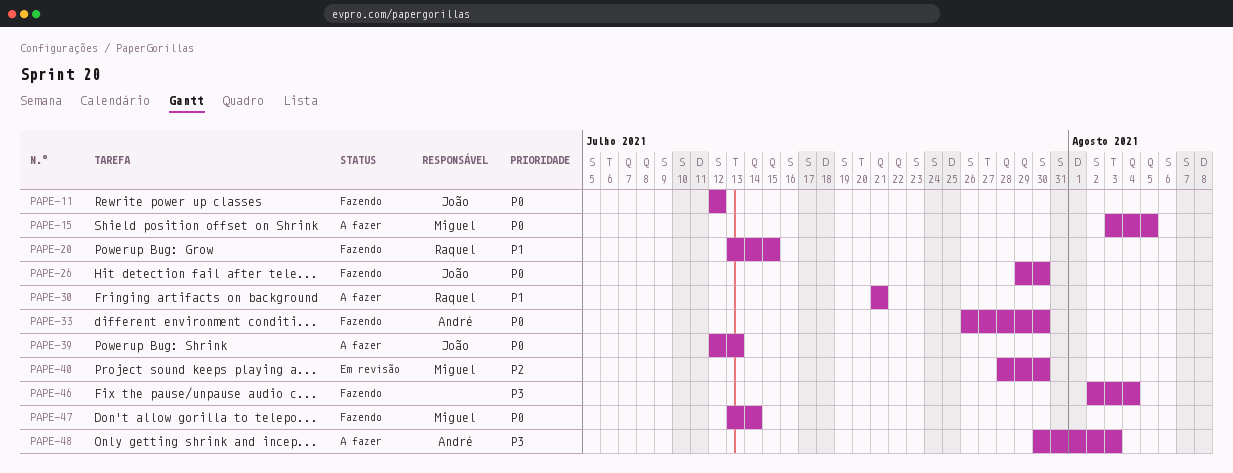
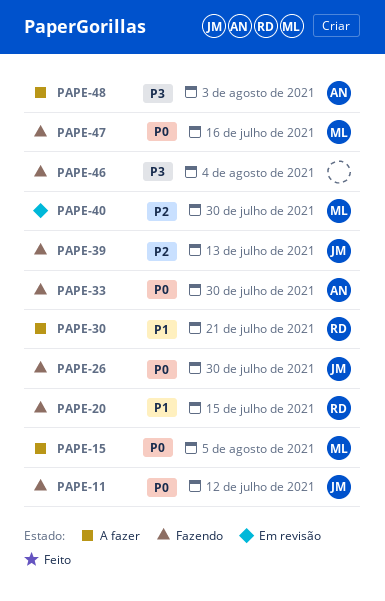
PAPE-39, status: A fazer -> Fazendo
PAPE-39, priority: P0 -> P2
PAPE-47, due: Jul 14 -> Jul 16

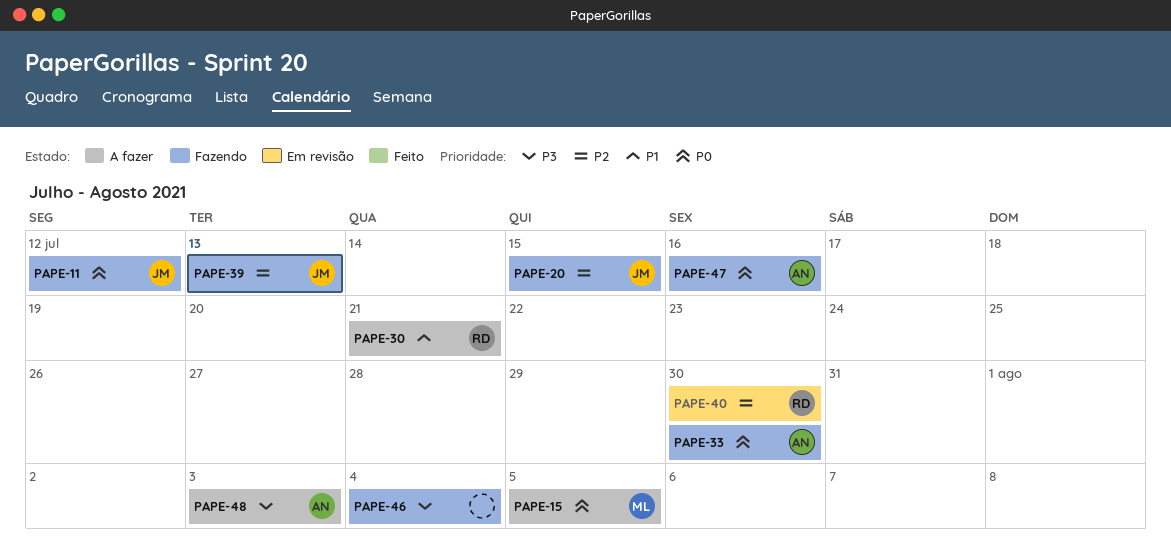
PAPE-20, owner: RD -> JM
PAPE-20, priority: P1 -> P2
PAPE-26: present -> none
PAPE-40, owner: ML -> RD
PAPE-47, owner: ML -> AN

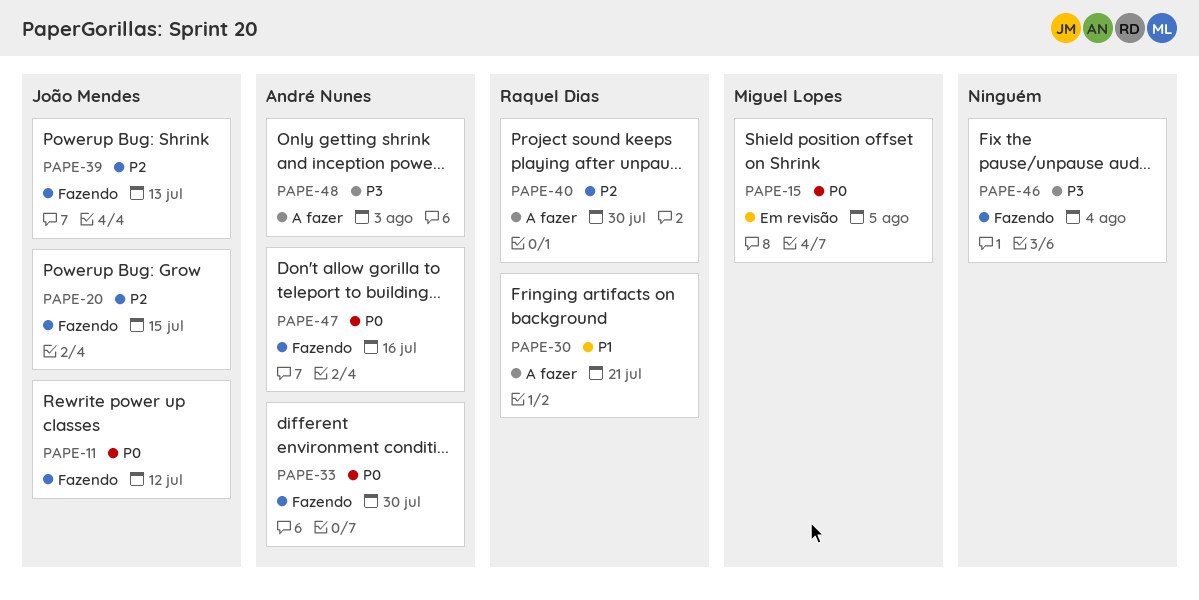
PAPE-15, status: A fazer -> Em revisão
PAPE-40, status: Em revisão -> A fazer

